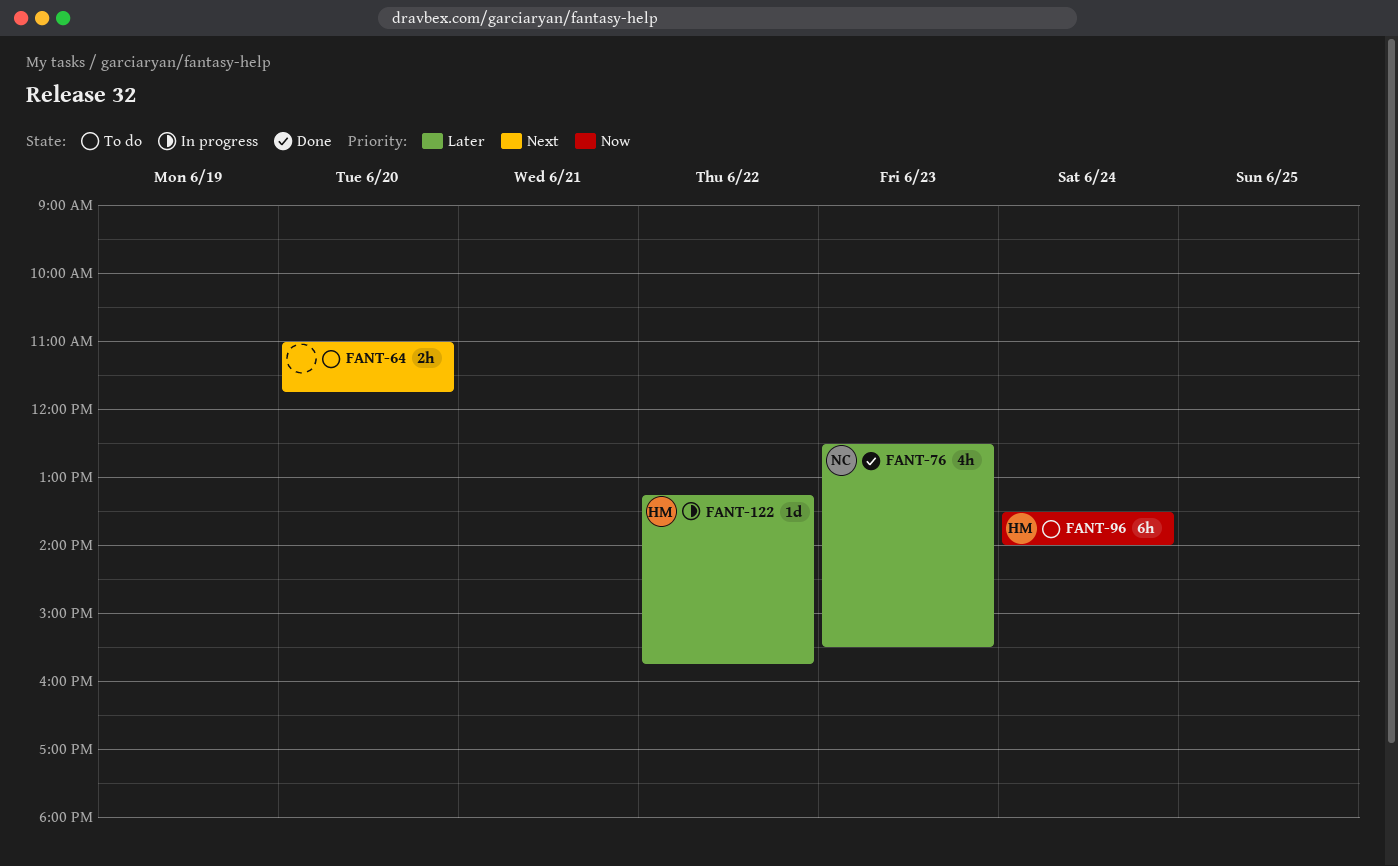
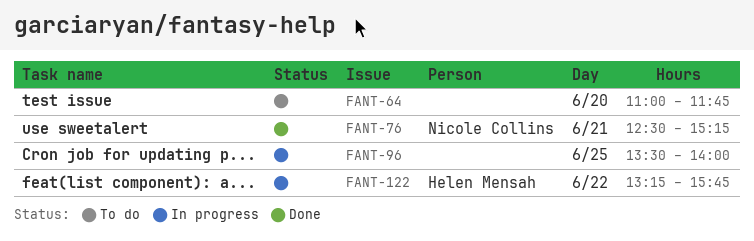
FANT-76, day: Jun 23 -> Jun 21
FANT-76, ends: 15:30 -> 15:15
FANT-96, status: To do -> In progress
FANT-96, owner: Helen Mensah -> none
FANT-96, day: Jun 24 -> Jun 25

